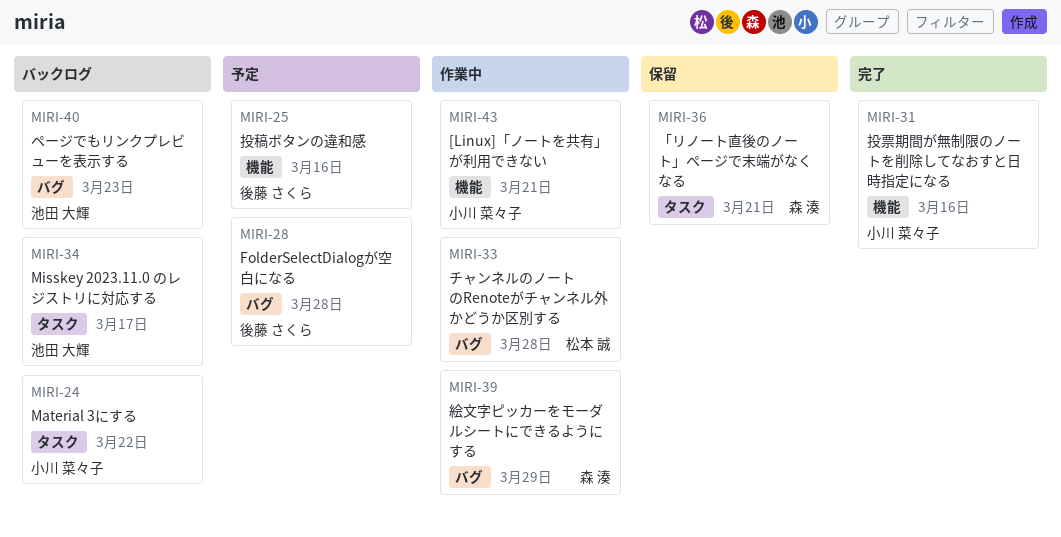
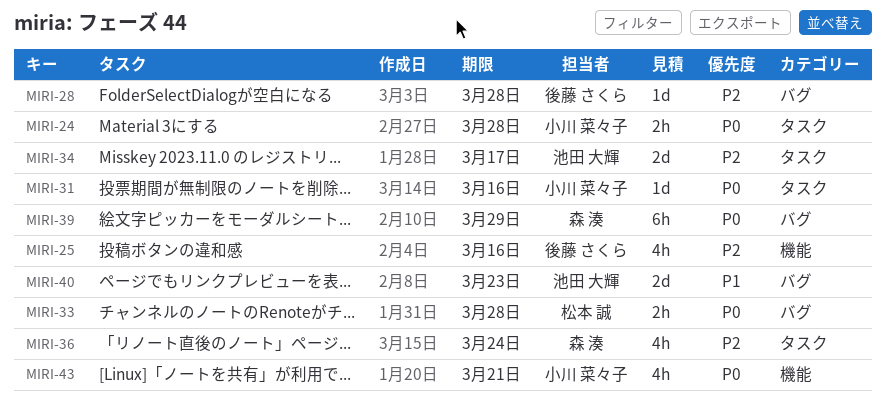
MIRI-24, due: Mar 22 -> Mar 28
MIRI-31, label: 機能 -> タスク
MIRI-36, due: Mar 21 -> Mar 24

